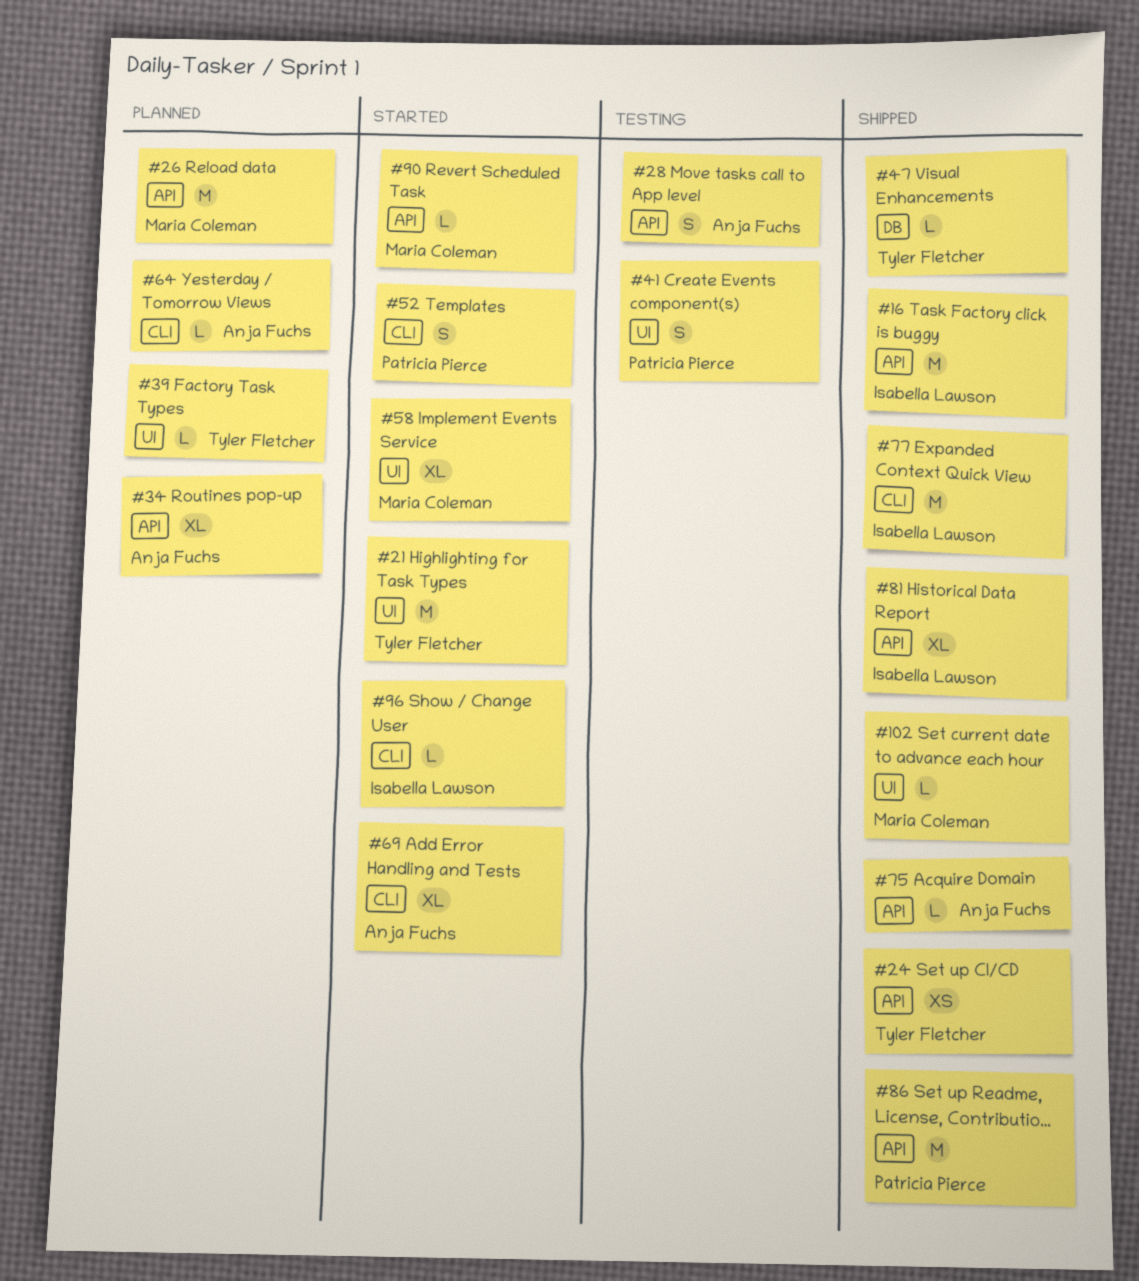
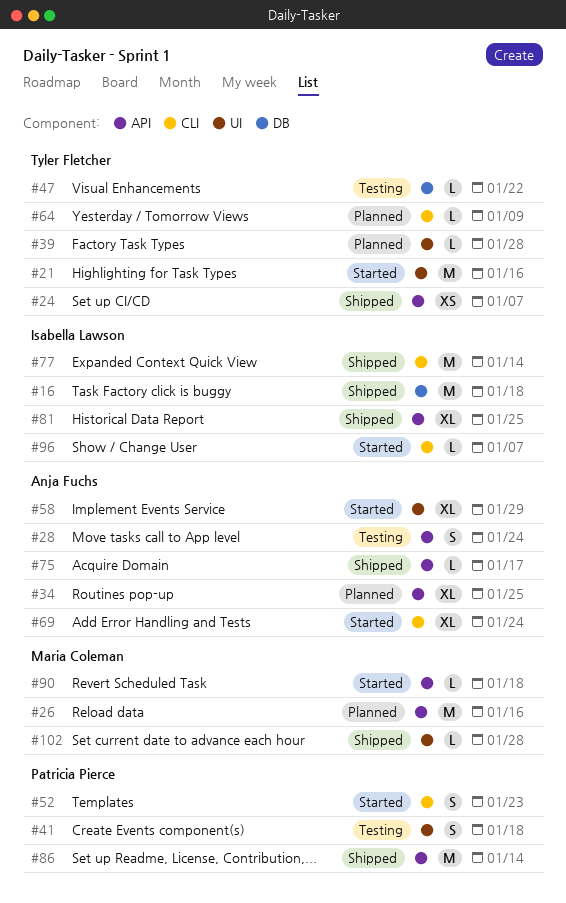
#16, label: API -> DB
#47, status: Shipped -> Testing
#58, owner: Maria Coleman -> Anja Fuchs
#64, owner: Anja Fuchs -> Tyler Fletcher

